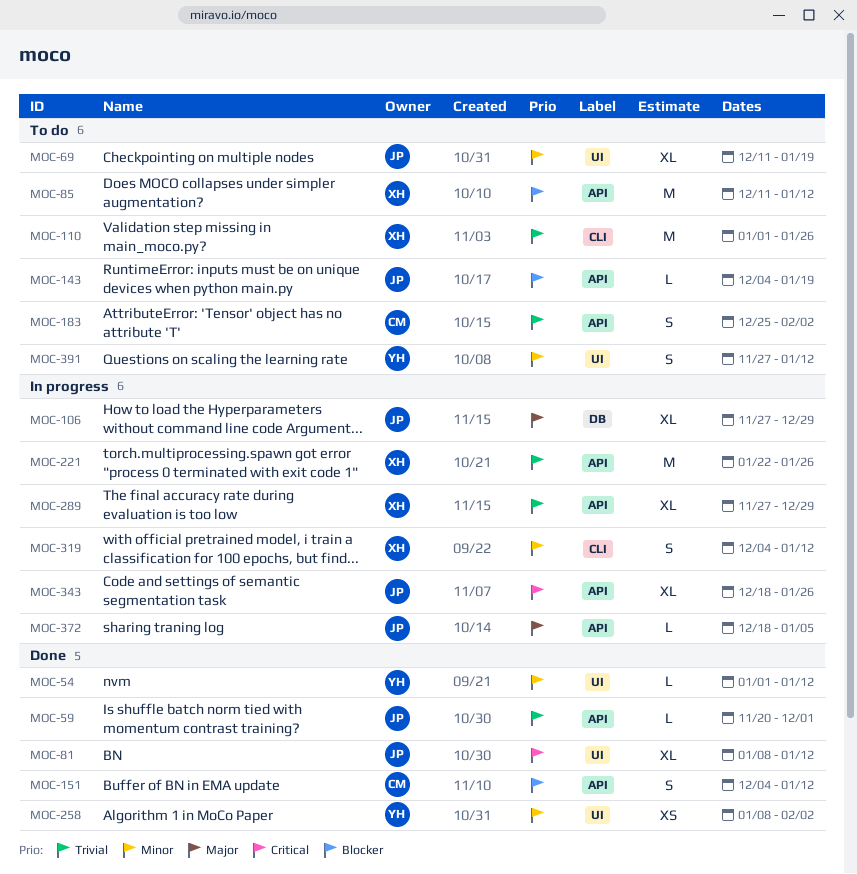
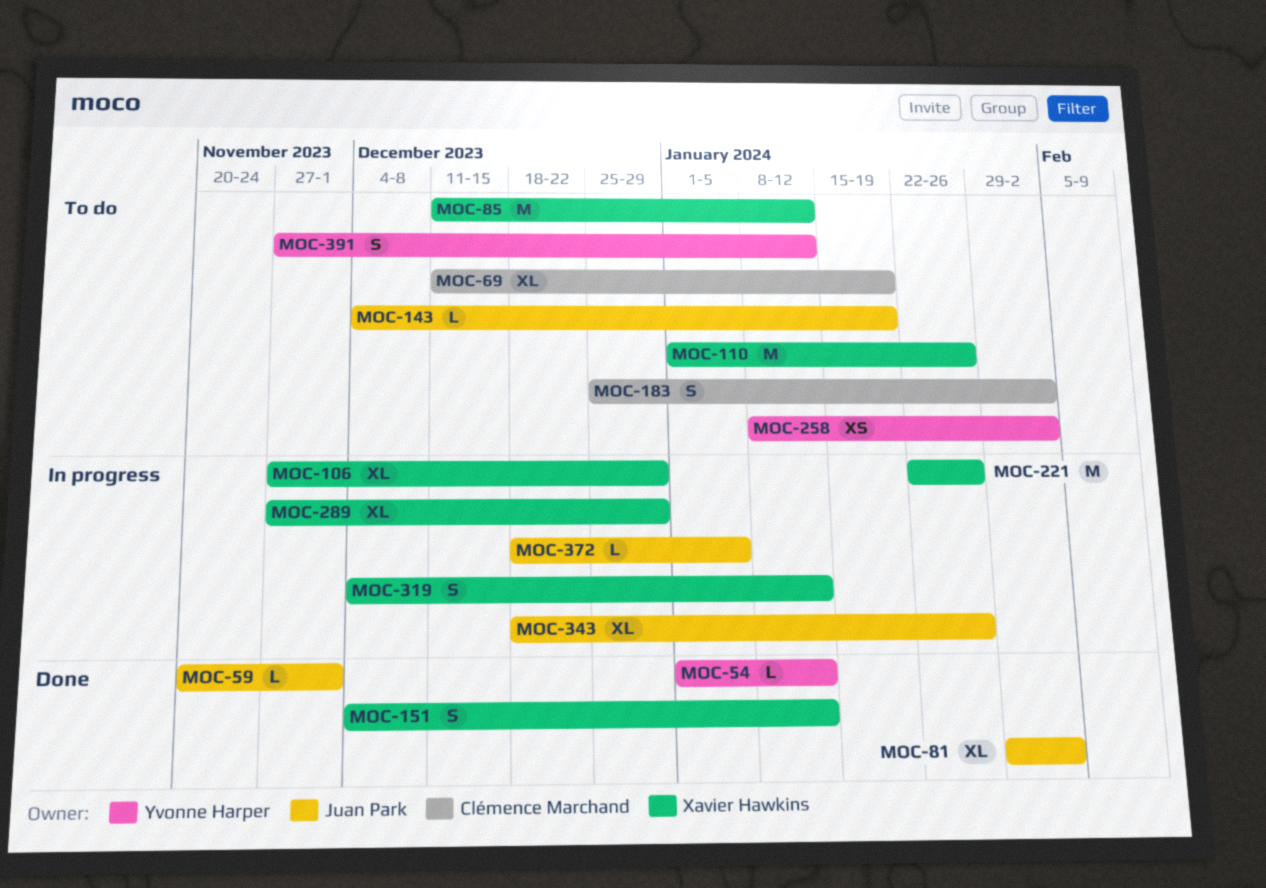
MOC-69, owner: Juan Park -> Clémence Marchand
MOC-81, start: Jan 8 -> Jan 29
MOC-81, due: Jan 12 -> Feb 2
MOC-106, owner: Juan Park -> Xavier Hawkins
MOC-151, owner: Clémence Marchand -> Xavier Hawkins
MOC-258, status: Done -> To do

